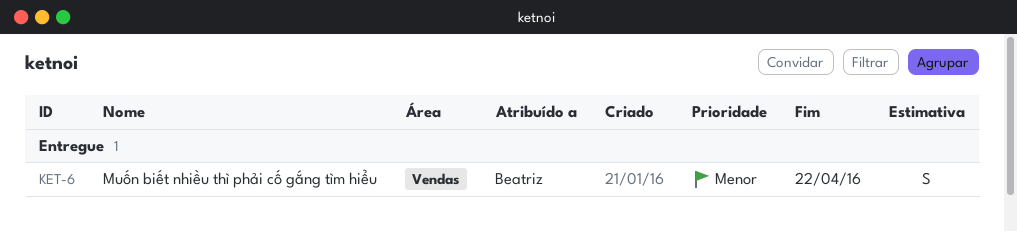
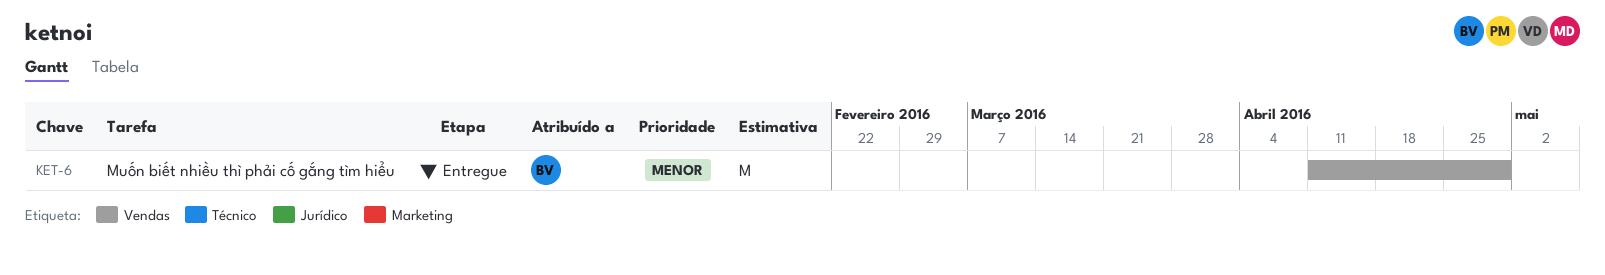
KET-6, estimate: S -> M
KET-6, due: Apr 22 -> Apr 29

